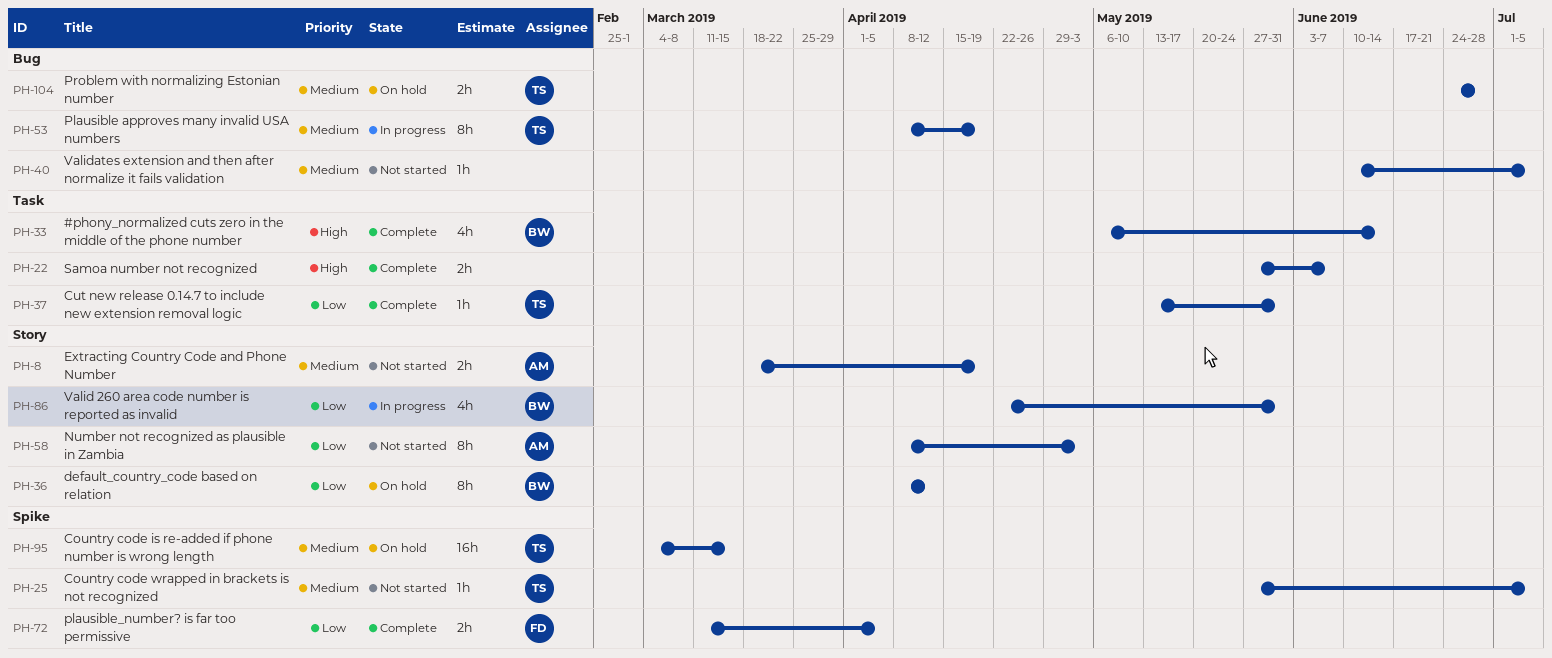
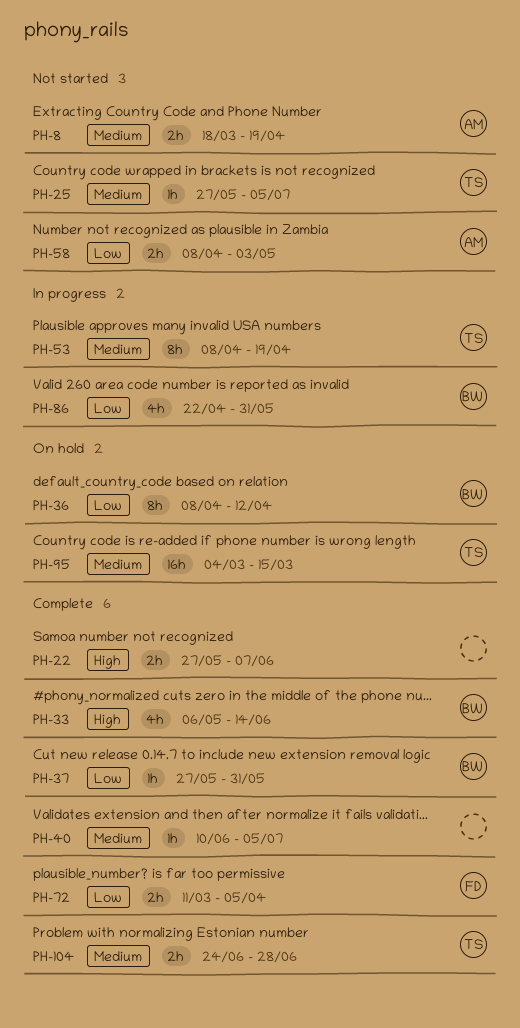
PH-37, owner: TS -> BW
PH-37, start: May 13 -> May 27
PH-40, status: Not started -> Complete
PH-58, estimate: 8h -> 2h
PH-104, status: On hold -> Complete

